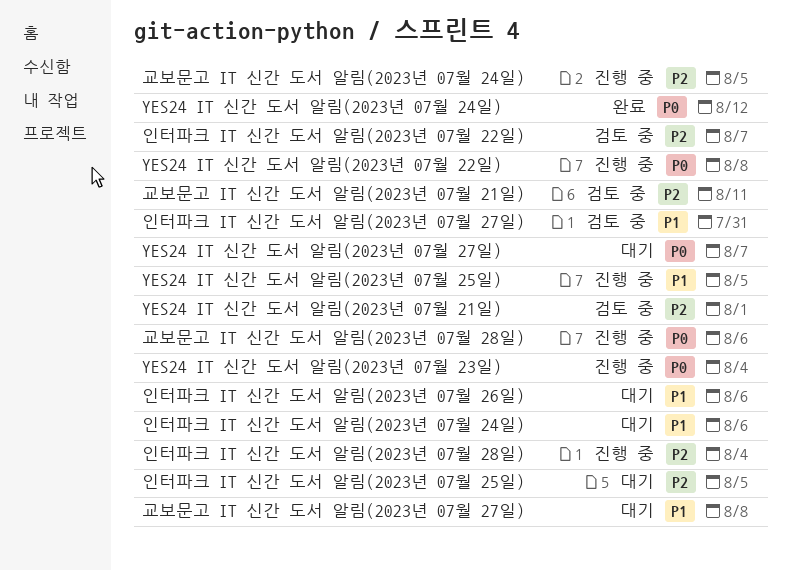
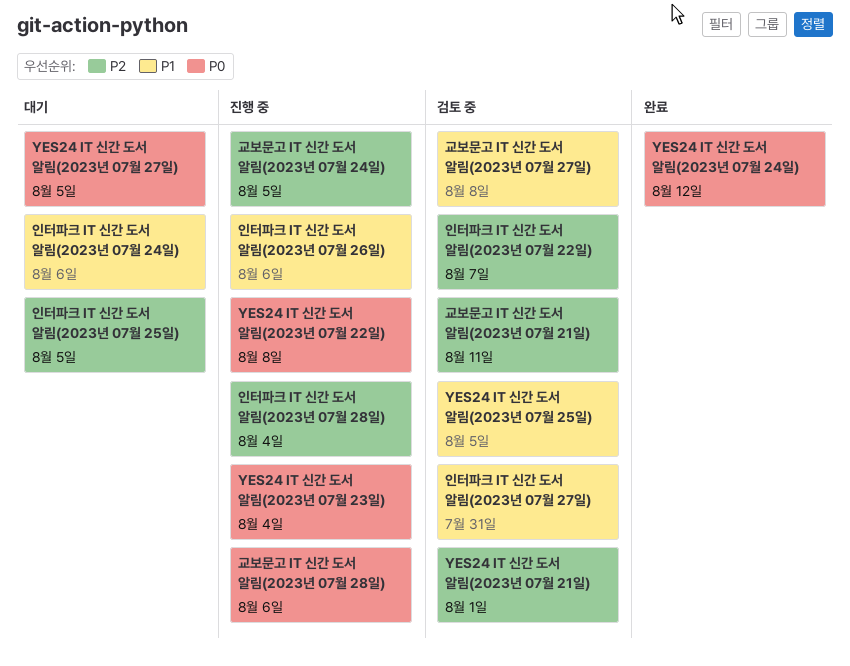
YES24 IT 신간 도서 알림(2023년 07월 25일), status: 진행 중 -> 검토 중
YES24 IT 신간 도서 알림(2023년 07월 27일), due: Aug 7 -> Aug 5
교보문고 IT 신간 도서 알림(2023년 07월 27일), status: 대기 -> 검토 중
인터파크 IT 신간 도서 알림(2023년 07월 26일), status: 대기 -> 진행 중

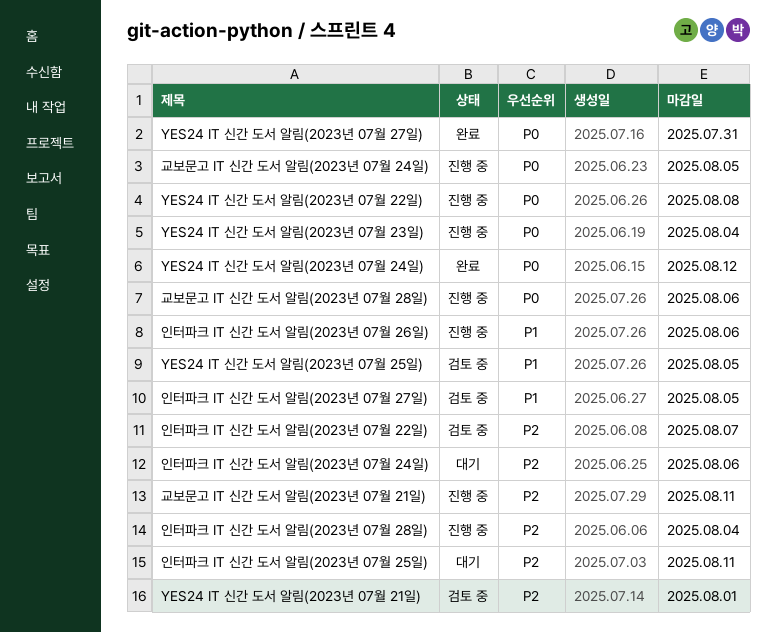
YES24 IT 신간 도서 알림(2023년 07월 27일), status: 대기 -> 완료
YES24 IT 신간 도서 알림(2023년 07월 27일), due: Aug 5 -> Jul 31
교보문고 IT 신간 도서 알림(2023년 07월 21일), status: 검토 중 -> 진행 중
교보문고 IT 신간 도서 알림(2023년 07월 24일), priority: P2 -> P0
교보문고 IT 신간 도서 알림(2023년 07월 27일): present -> none
인터파크 IT 신간 도서 알림(2023년 07월 24일), priority: P1 -> P2
인터파크 IT 신간 도서 알림(2023년 07월 25일), due: Aug 5 -> Aug 11
인터파크 IT 신간 도서 알림(2023년 07월 27일), due: Jul 31 -> Aug 5

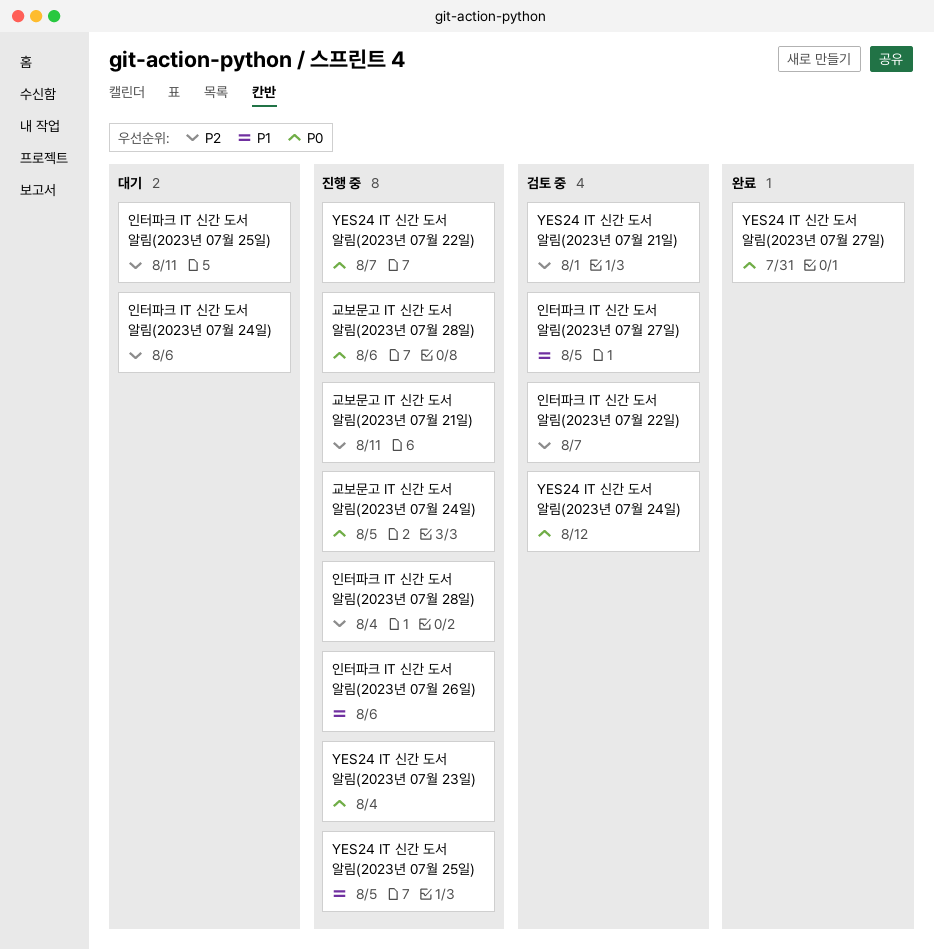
YES24 IT 신간 도서 알림(2023년 07월 22일), due: Aug 8 -> Aug 7
YES24 IT 신간 도서 알림(2023년 07월 24일), status: 완료 -> 검토 중
YES24 IT 신간 도서 알림(2023년 07월 25일), status: 검토 중 -> 진행 중

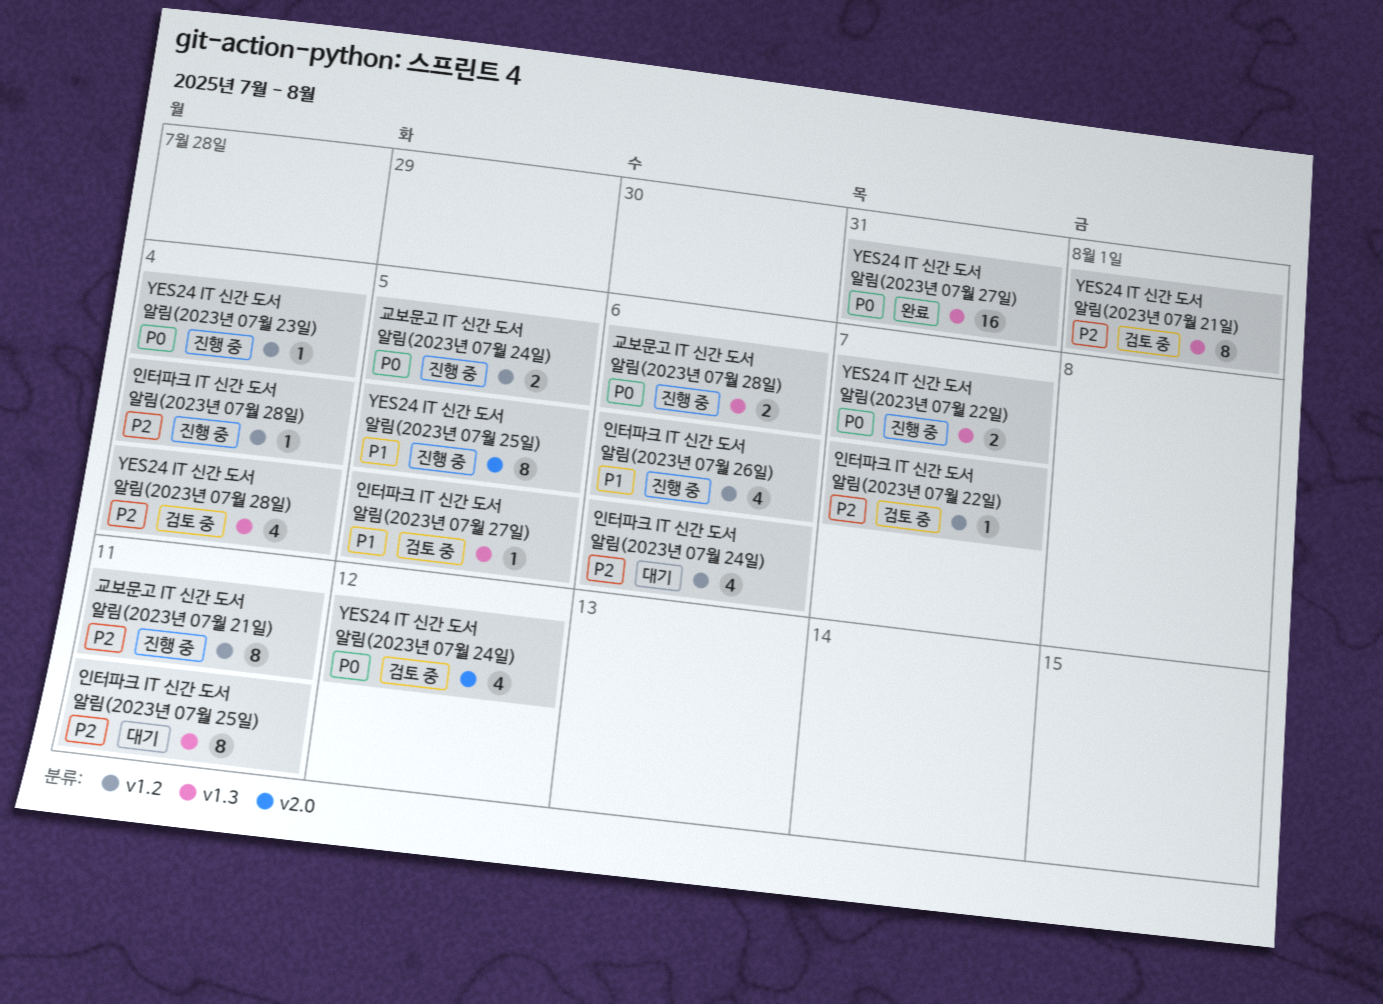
YES24 IT 신간 도서 알림(2023년 07월 28일): none -> present

